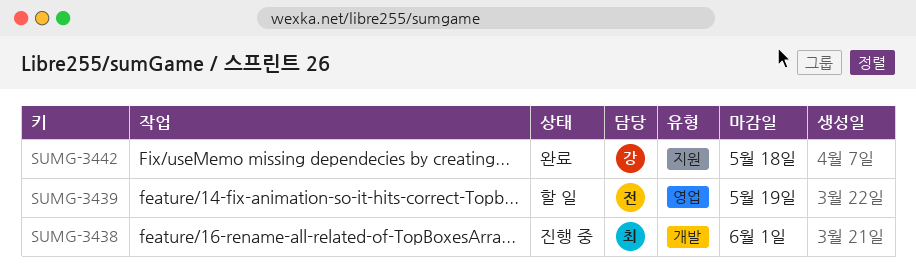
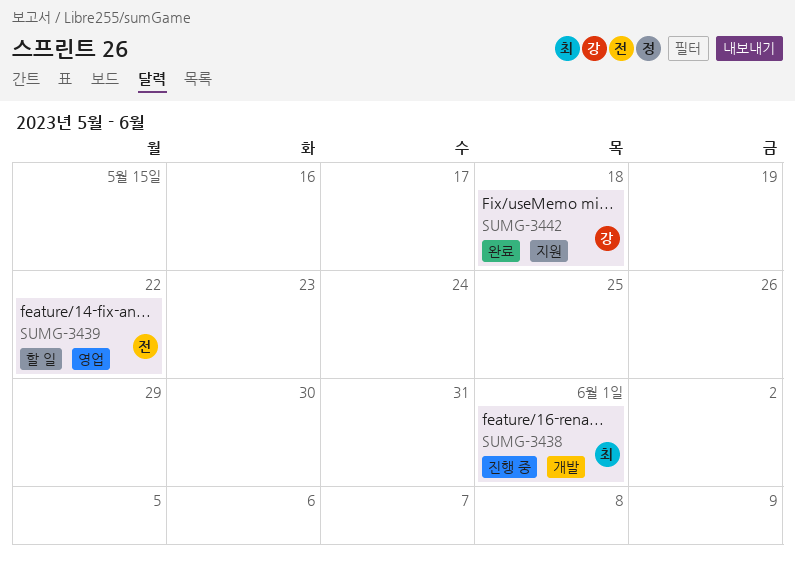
SUMG-3439, due: May 19 -> May 22

